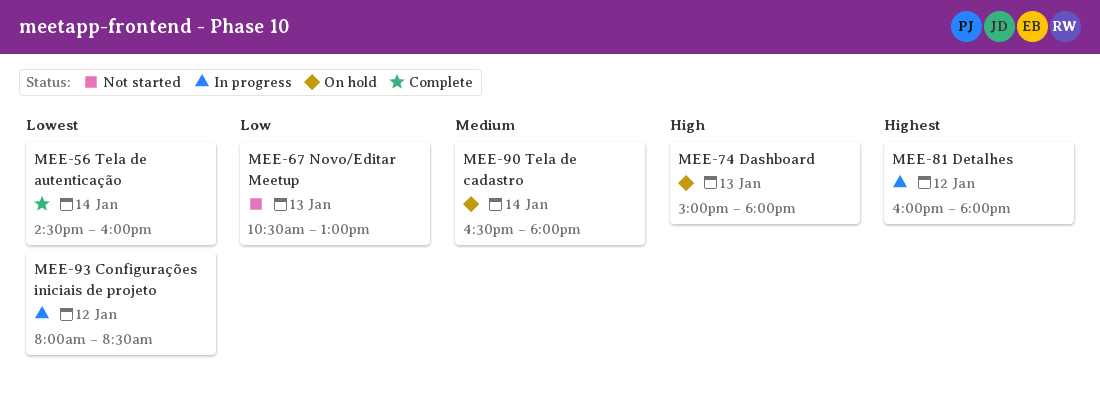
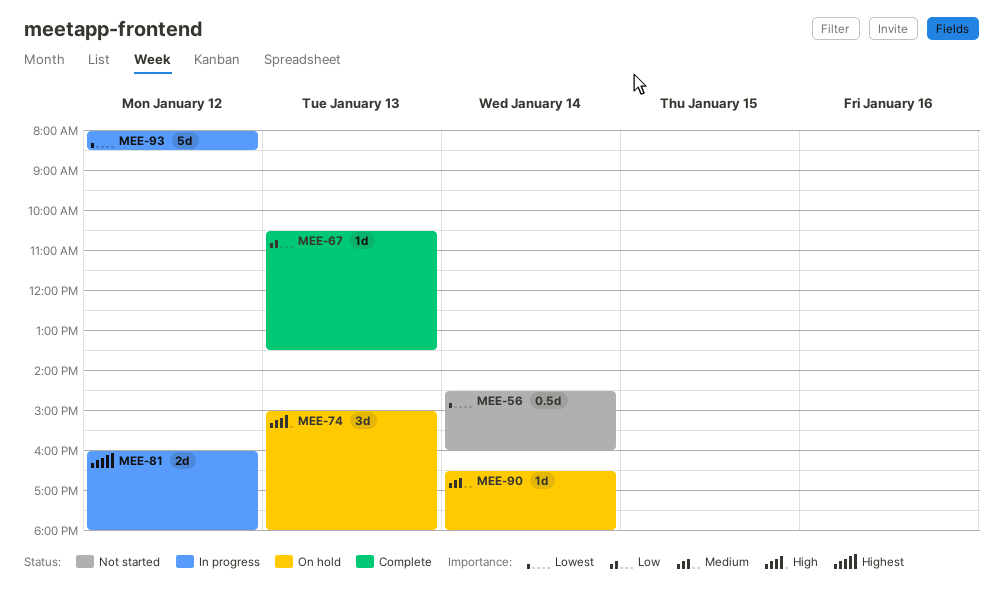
MEE-56, status: Complete -> Not started
MEE-67, status: Not started -> Complete
MEE-67, ends: 13:00 -> 13:30

